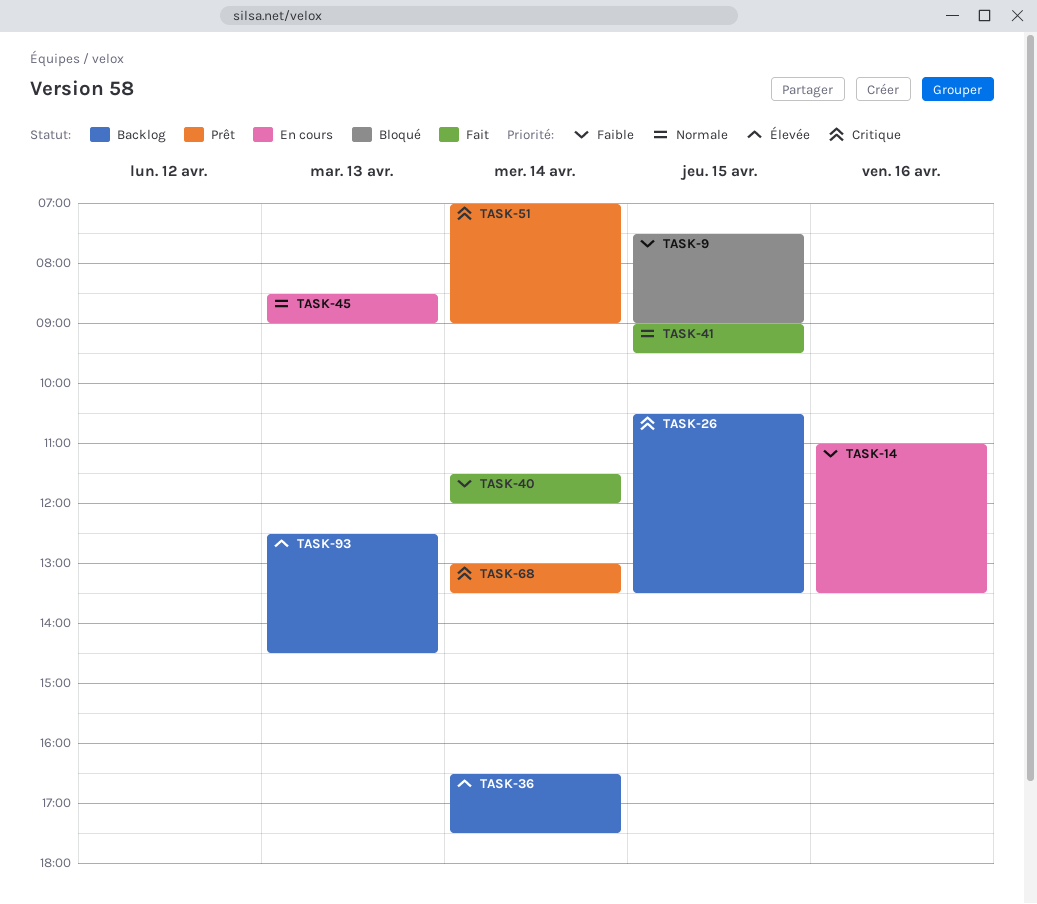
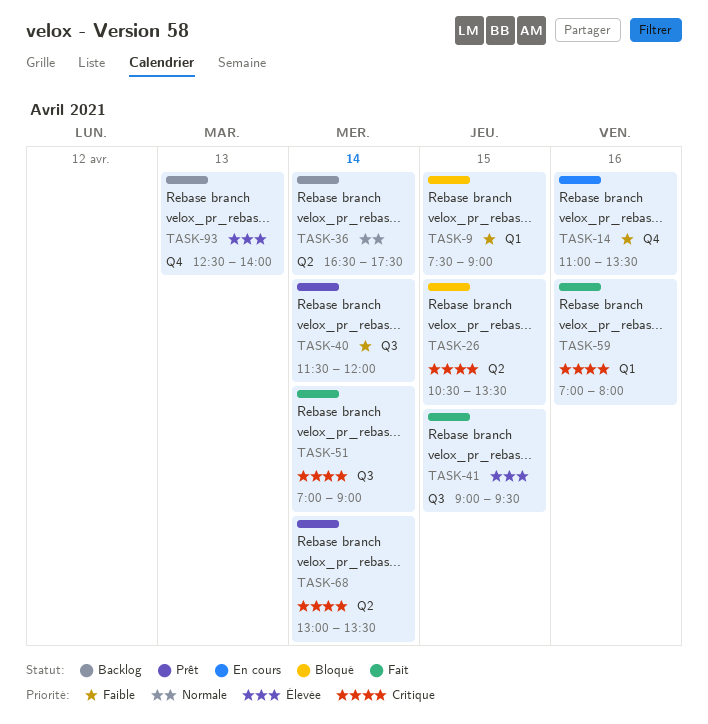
TASK-26, status: Backlog -> Bloqué
TASK-36, priority: Élevée -> Normale
TASK-40, status: Fait -> Prêt
TASK-41, priority: Normale -> Élevée
TASK-45: present -> none
TASK-51, status: Prêt -> Fait
TASK-59: none -> present
TASK-93, ends: 14:30 -> 14:00

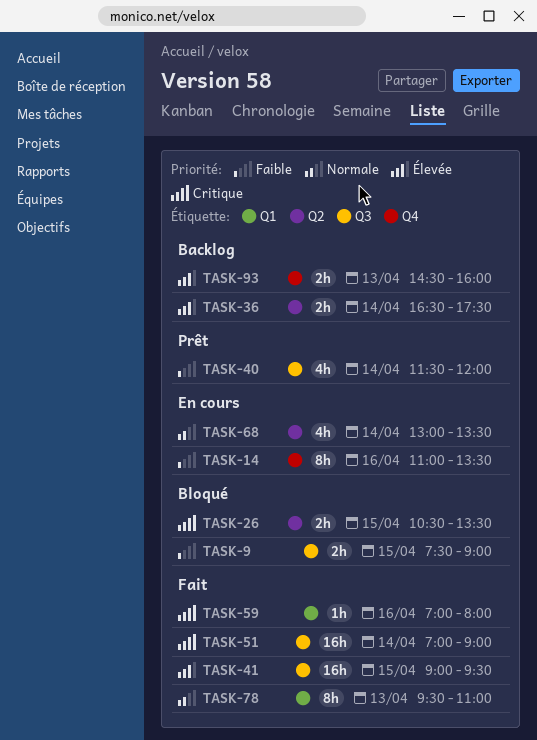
TASK-9, label: Q1 -> Q3
TASK-36, priority: Normale -> Élevée
TASK-68, status: Prêt -> En cours
TASK-68, priority: Critique -> Normale
TASK-78: none -> present
TASK-93, begins: 12:30 -> 14:30
TASK-93, ends: 14:00 -> 16:00

